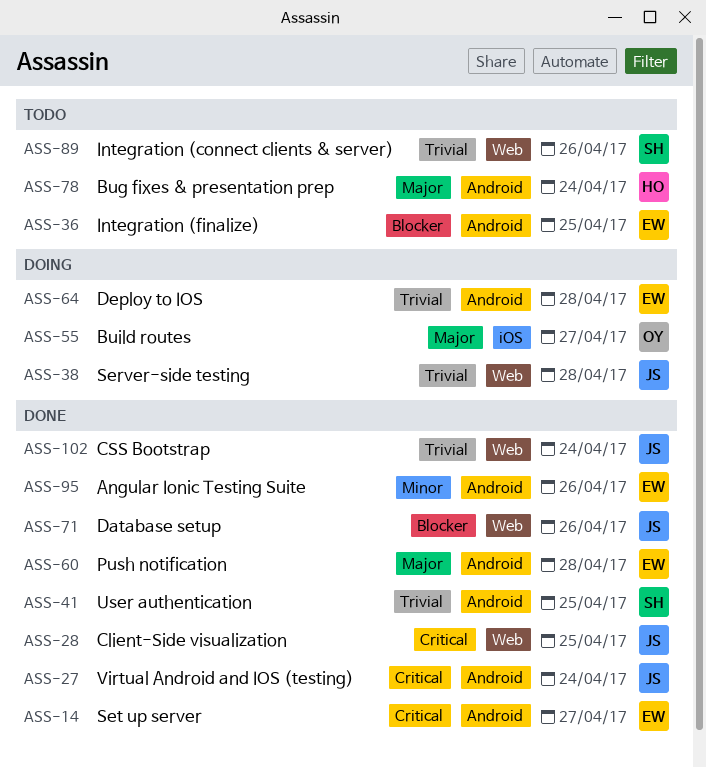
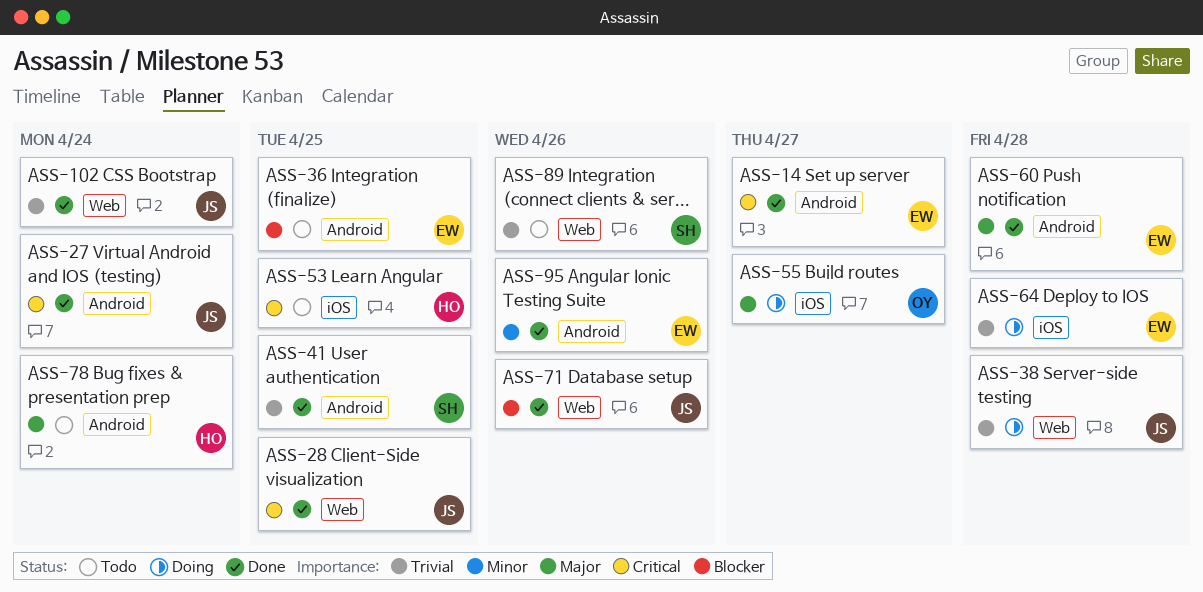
ASS-53: none -> present
ASS-64, label: Android -> iOS

